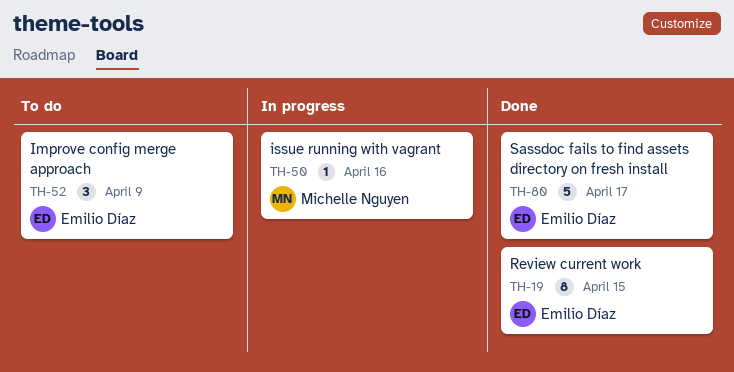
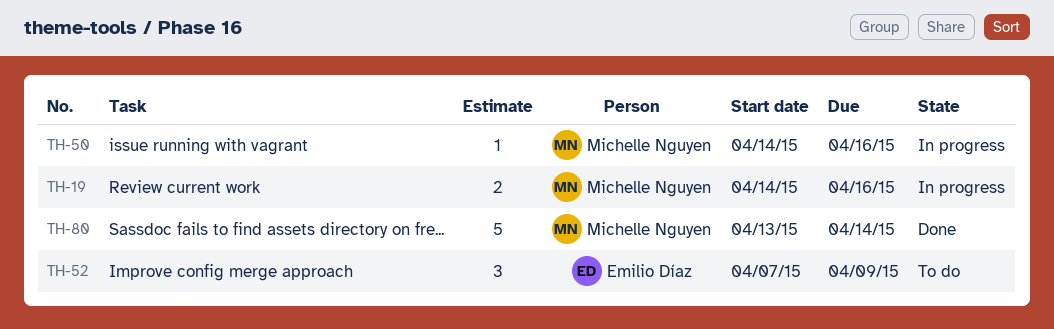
TH-19, status: Done -> In progress
TH-19, owner: Emilio Díaz -> Michelle Nguyen
TH-19, estimate: 8 -> 2
TH-19, due: Apr 15 -> Apr 16
TH-80, owner: Emilio Díaz -> Michelle Nguyen
TH-80, due: Apr 17 -> Apr 14

